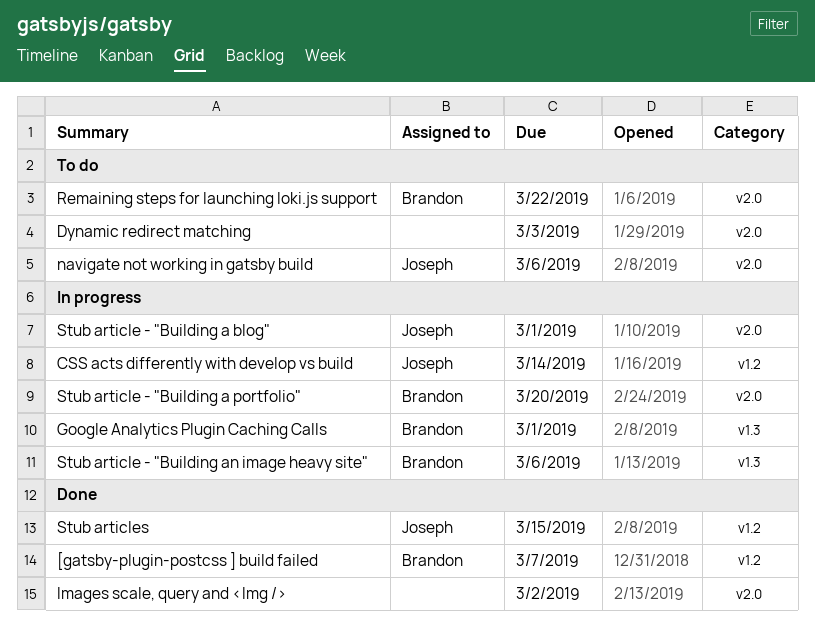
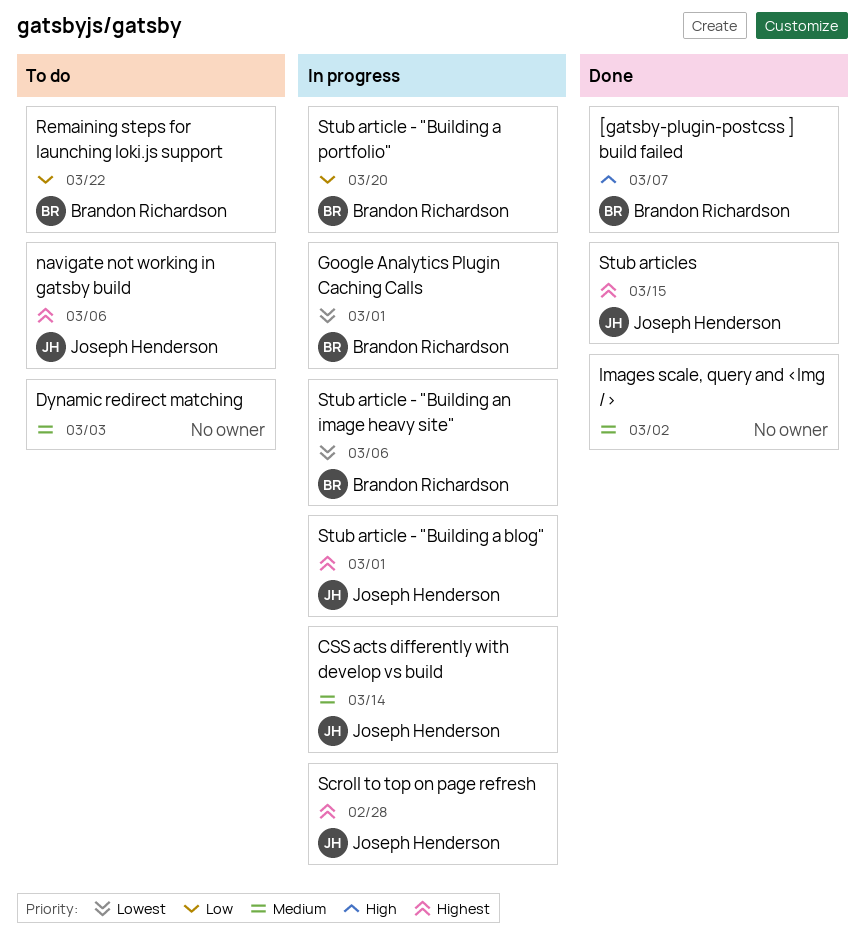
Scroll to top on page refresh: none -> present

